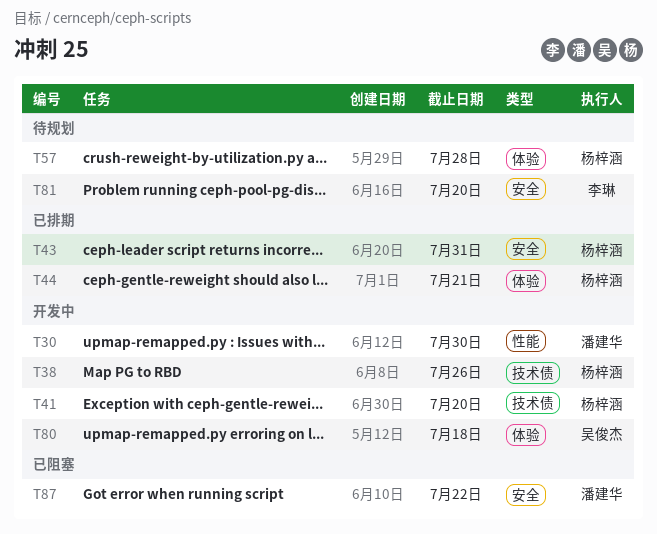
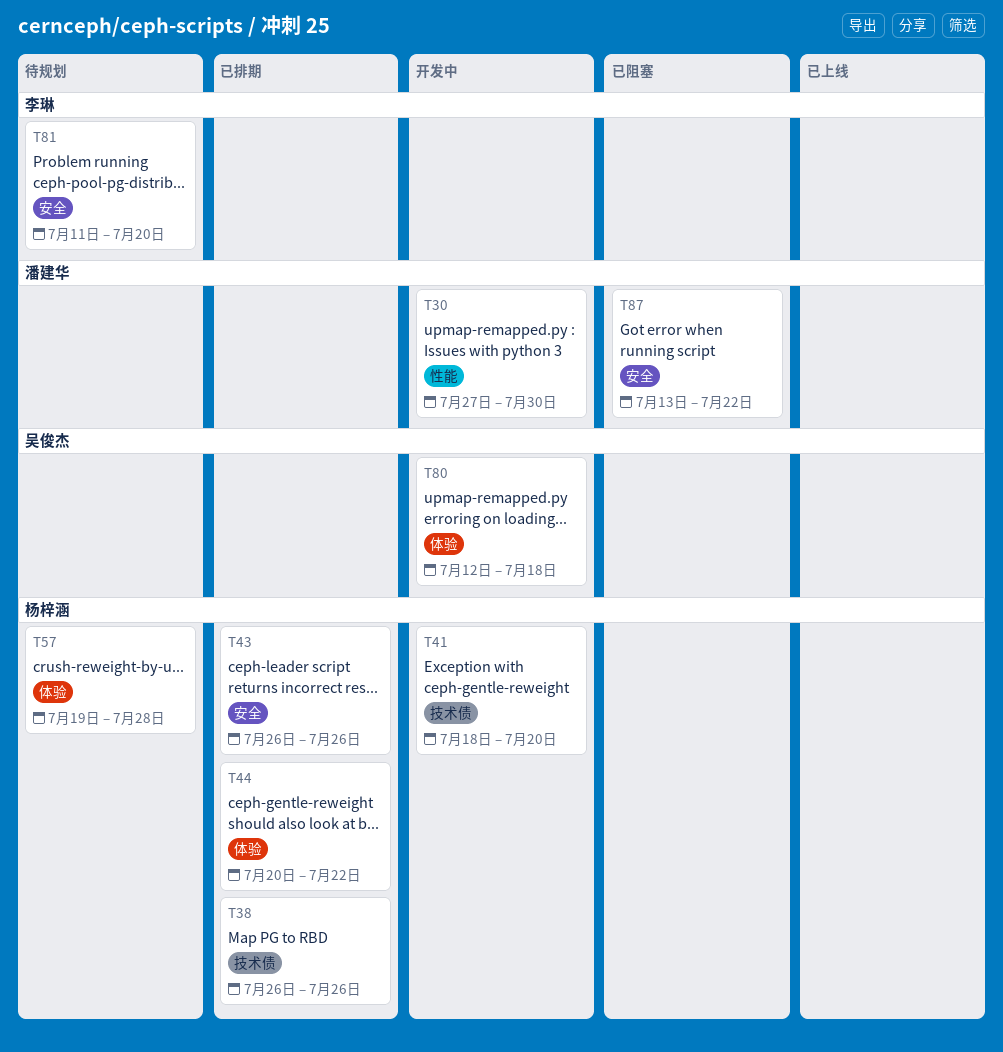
T38, status: 开发中 -> 已排期
T43, due: Jul 31 -> Jul 26
T44, due: Jul 21 -> Jul 22

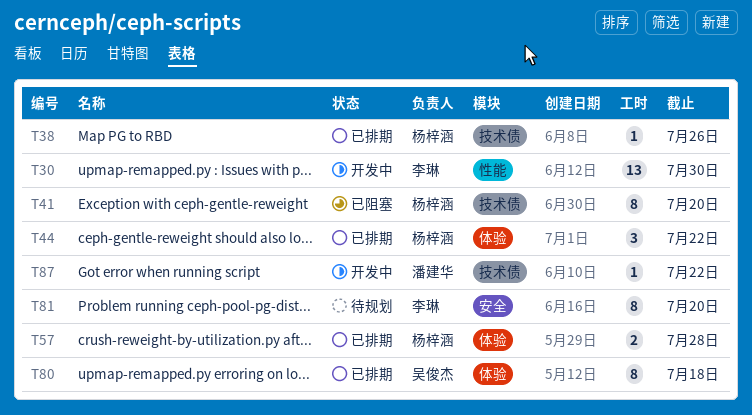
T30, owner: 潘建华 -> 李琳
T41, status: 开发中 -> 已阻塞
T43: present -> none
T57, status: 待规划 -> 已排期
T80, status: 开发中 -> 已排期
T87, status: 已阻塞 -> 开发中
T87, label: 安全 -> 技术债

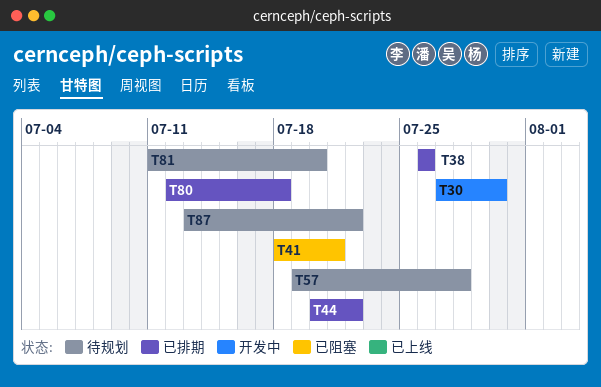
T41, due: Jul 20 -> Jul 21
T57, status: 已排期 -> 待规划
T87, status: 开发中 -> 待规划

